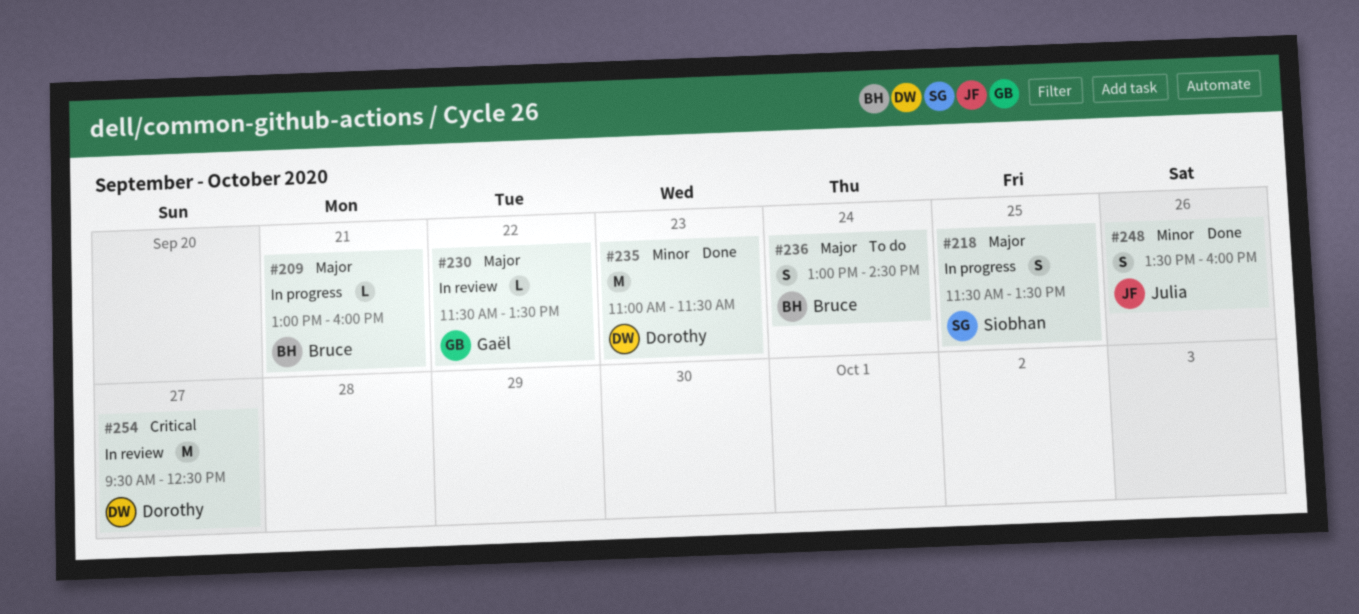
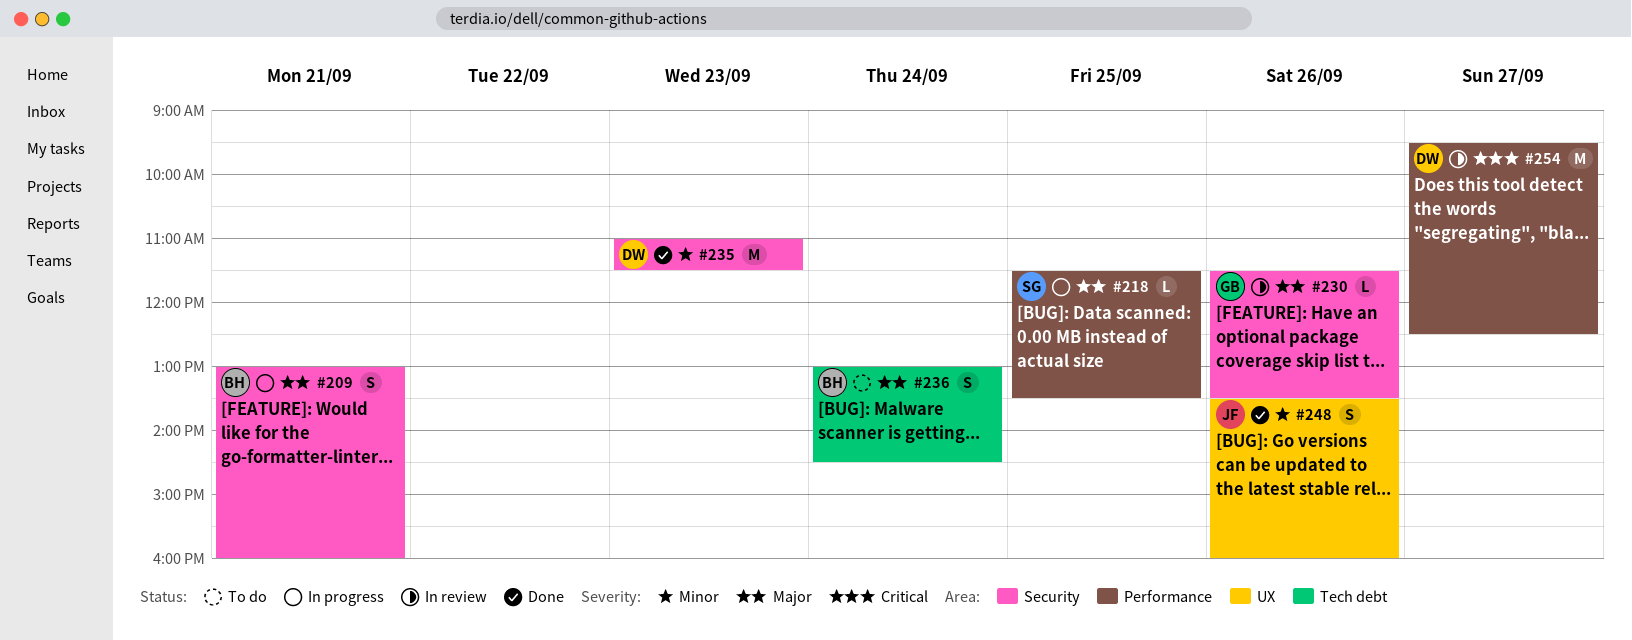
#209, estimate: L -> S
#218, estimate: S -> L
#230, day: Sep 22 -> Sep 26

